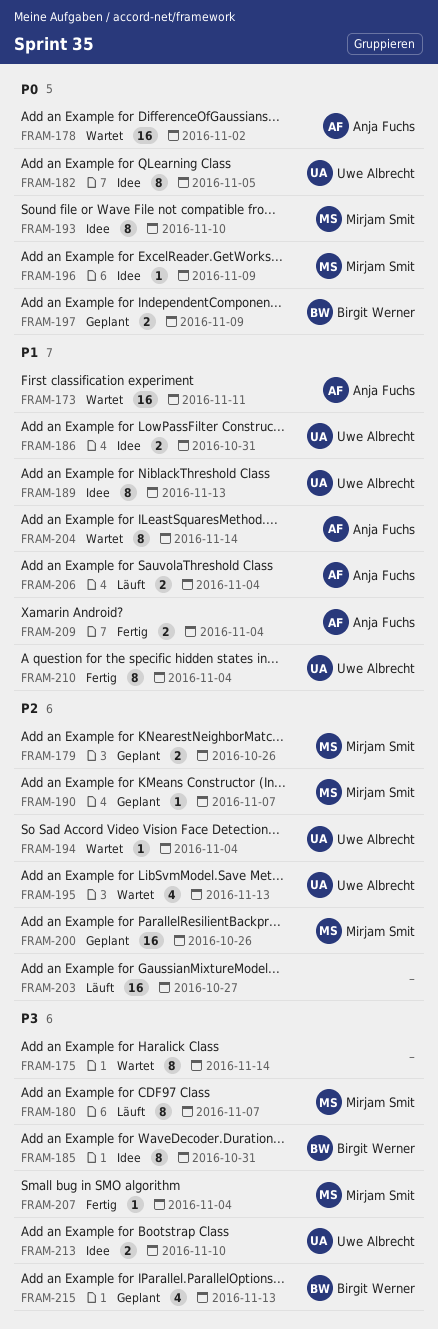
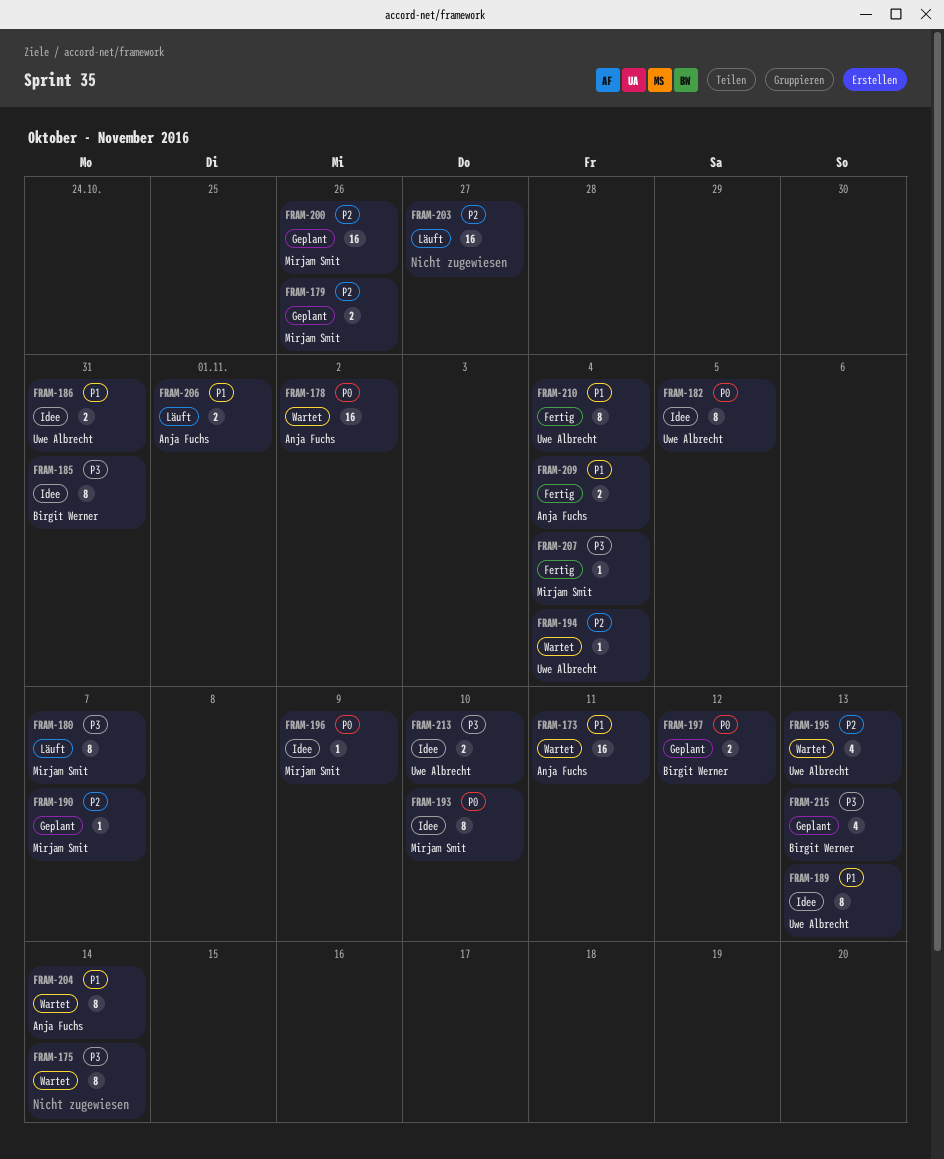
FRAM-197, due: Nov 9 -> Nov 12
FRAM-206, due: Nov 4 -> Nov 1

